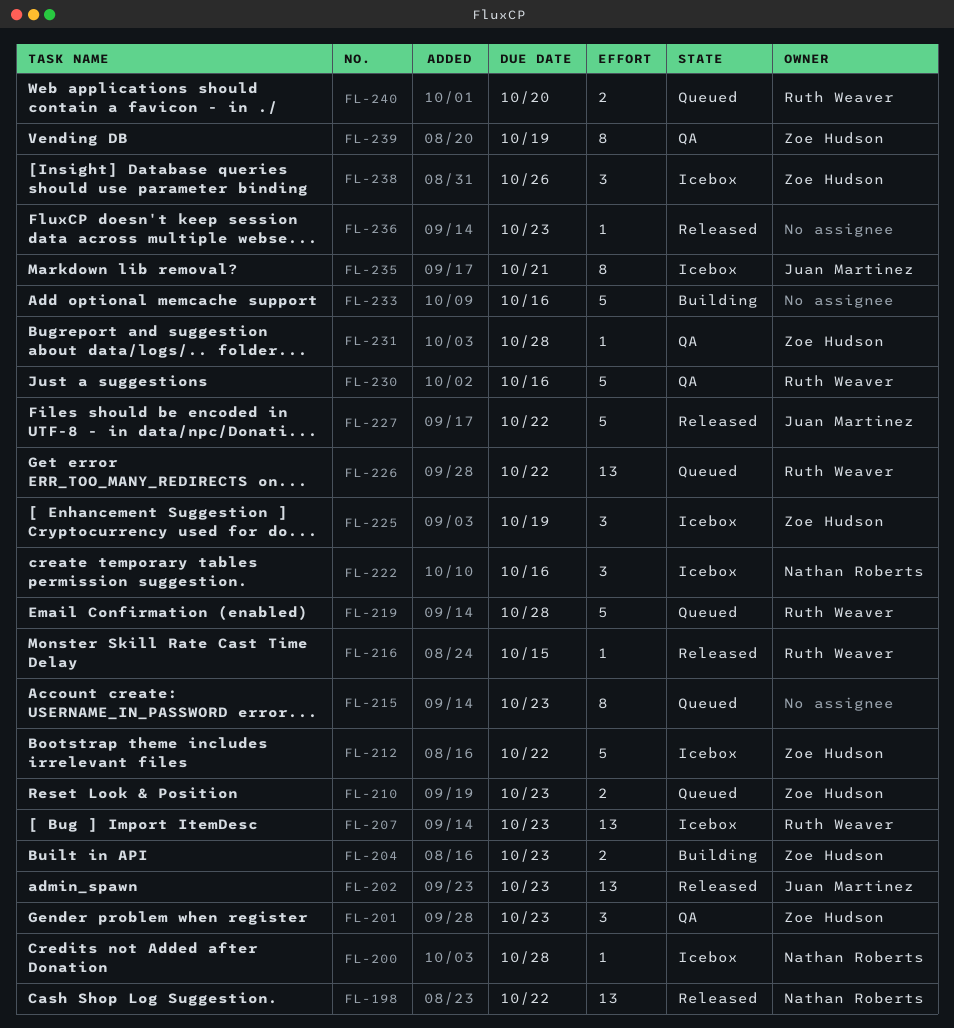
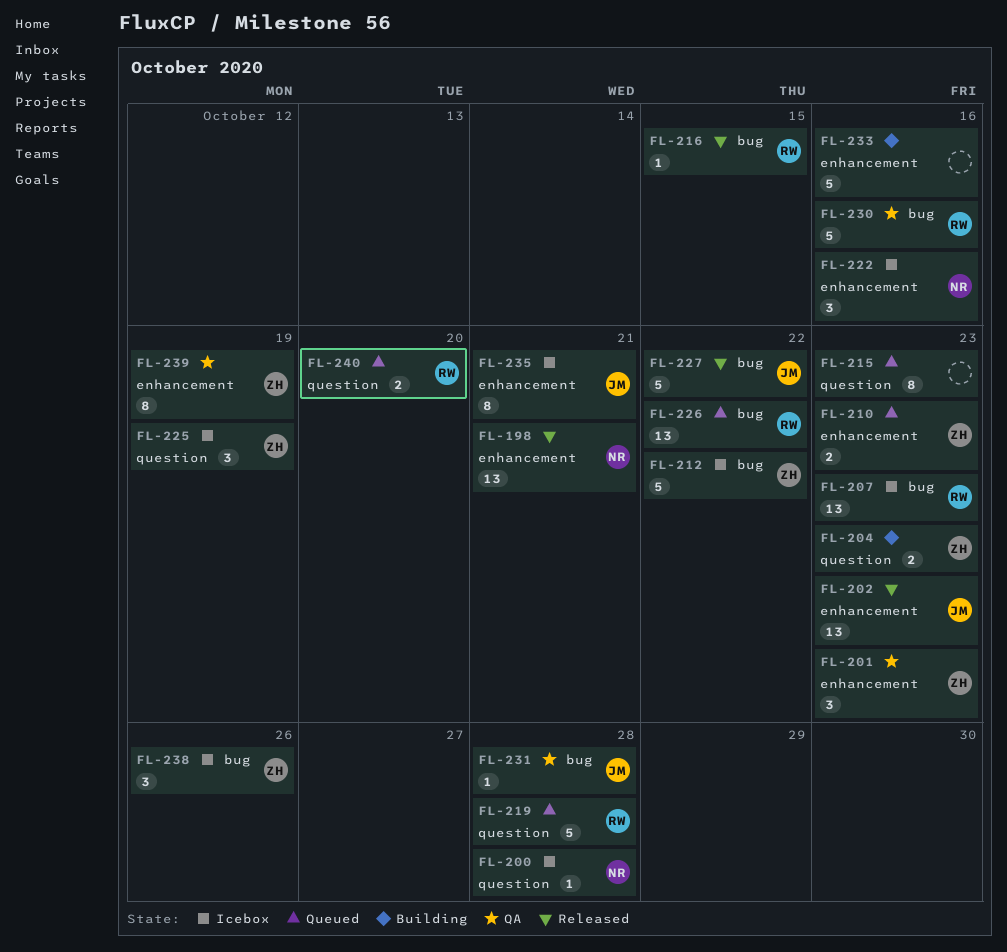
FL-198, due: Oct 22 -> Oct 21
FL-231, owner: Zoe Hudson -> Juan Martinez
FL-236: present -> none

